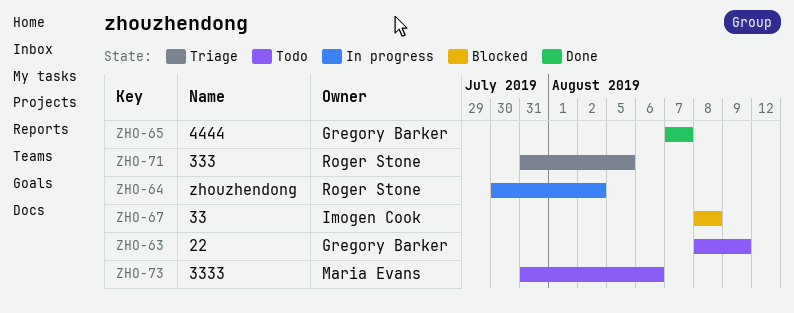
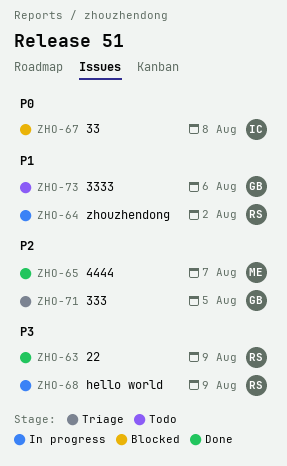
ZHO-63, status: Todo -> Done
ZHO-63, owner: Gregory Barker -> Roger Stone
ZHO-65, owner: Gregory Barker -> Maria Evans
ZHO-68: none -> present
ZHO-71, owner: Roger Stone -> Gregory Barker
ZHO-73, owner: Maria Evans -> Gregory Barker

